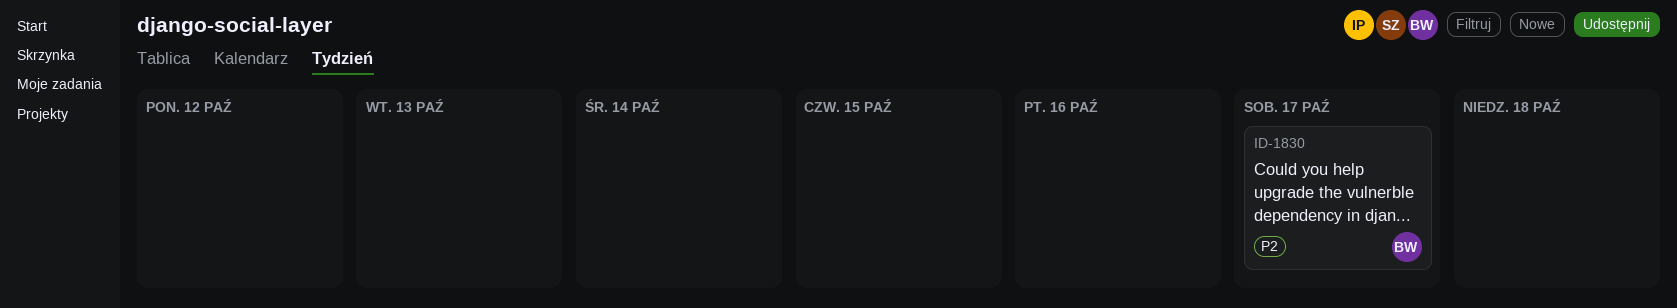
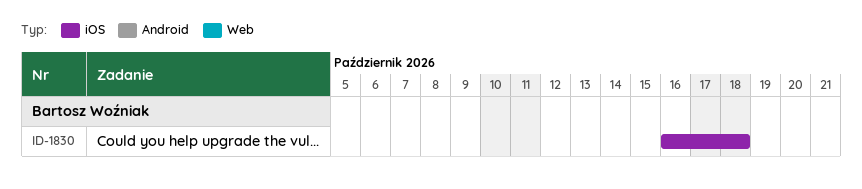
ID-1830, due: Oct 17 -> Oct 18

